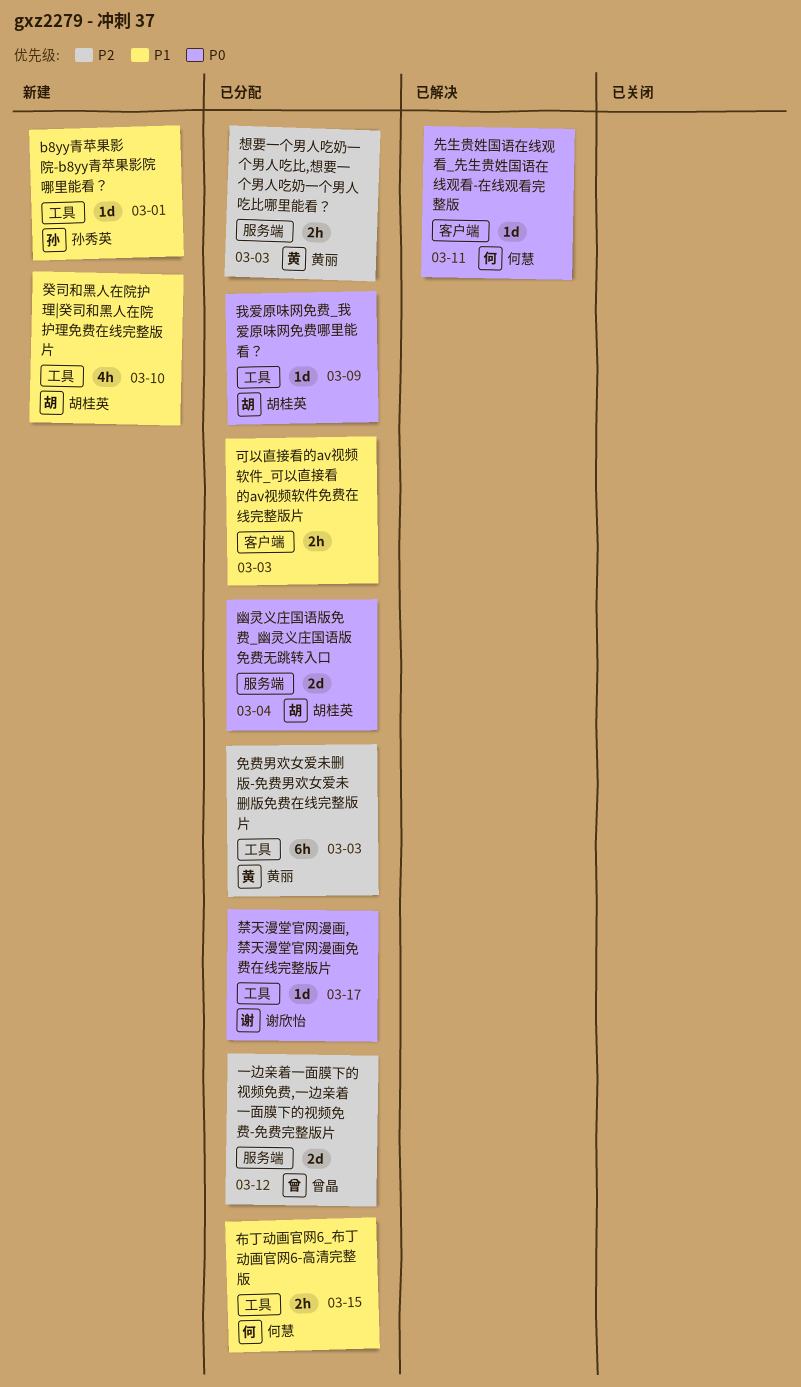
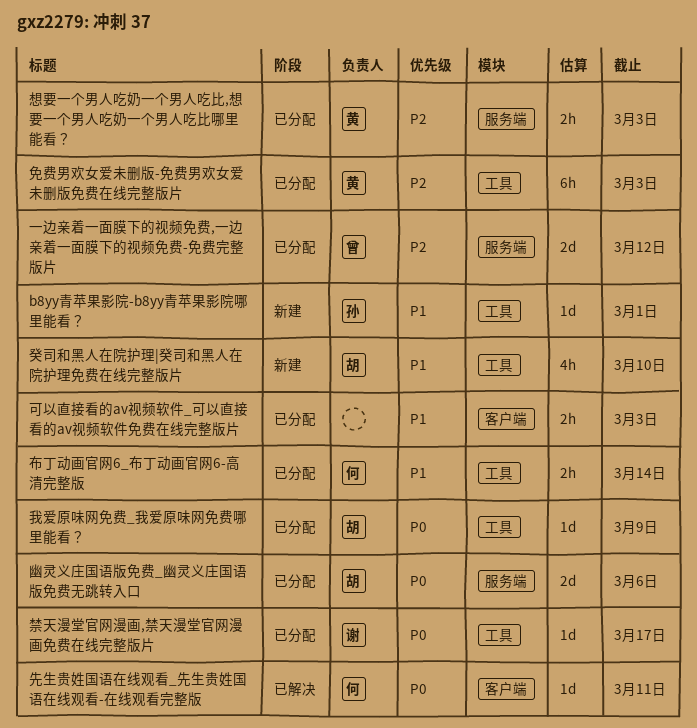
布丁动画官网6_布丁动画官网6-高清完整版, due: Mar 15 -> Mar 14
幽灵义庄国语版免费_幽灵义庄国语版免费无跳转入口, due: Mar 4 -> Mar 6

